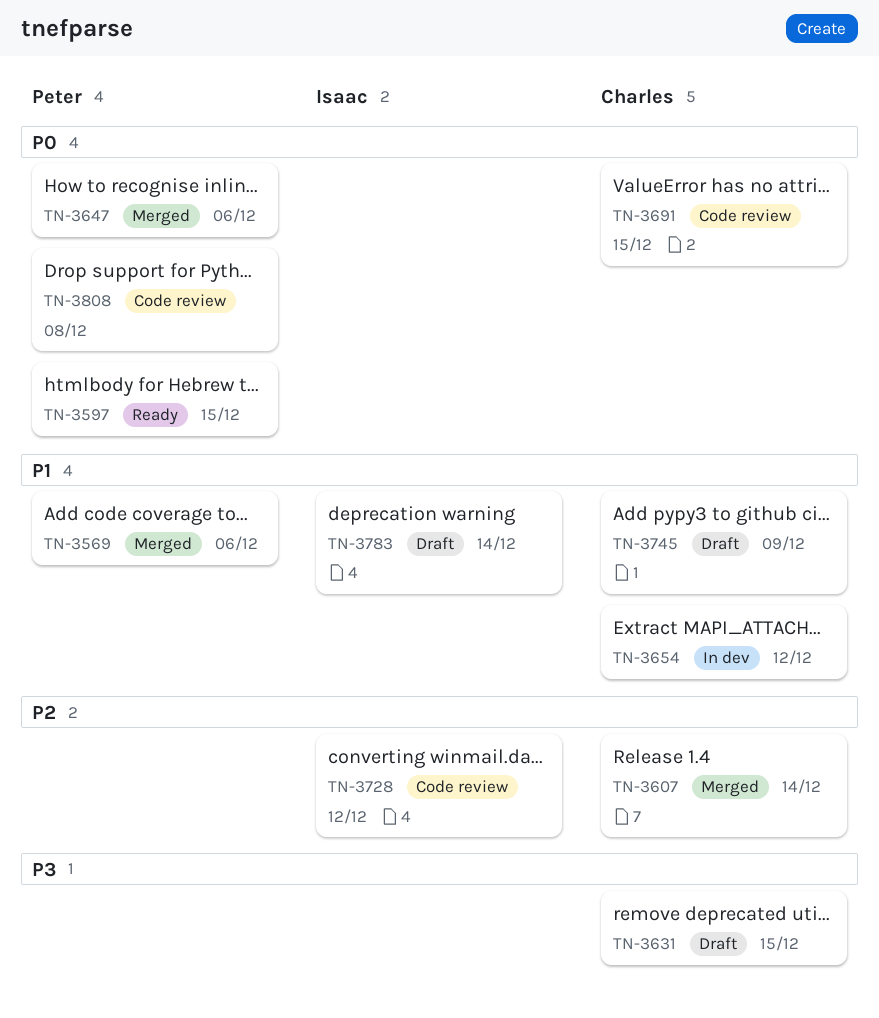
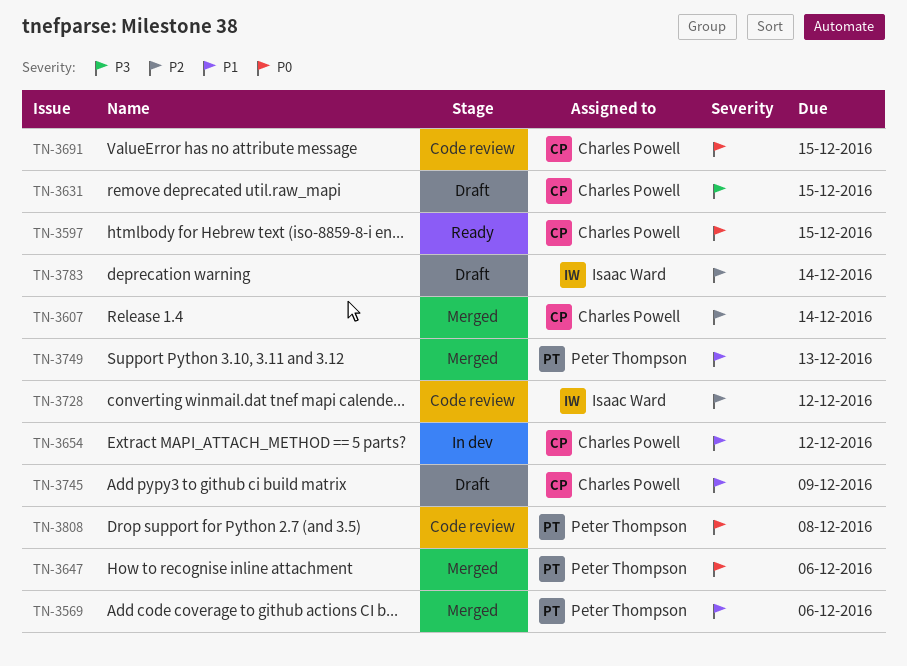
TN-3597, owner: Peter Thompson -> Charles Powell
TN-3749: none -> present
TN-3783, priority: P1 -> P2

